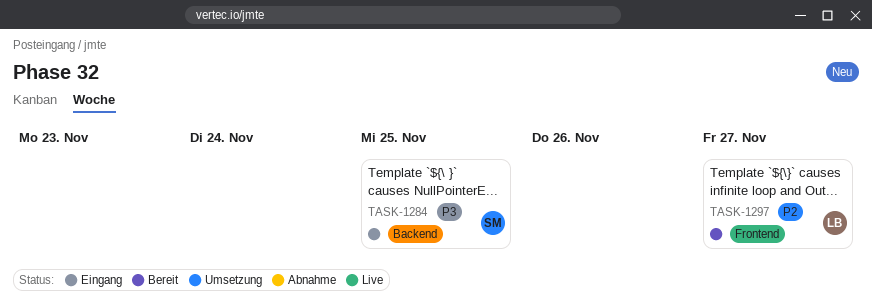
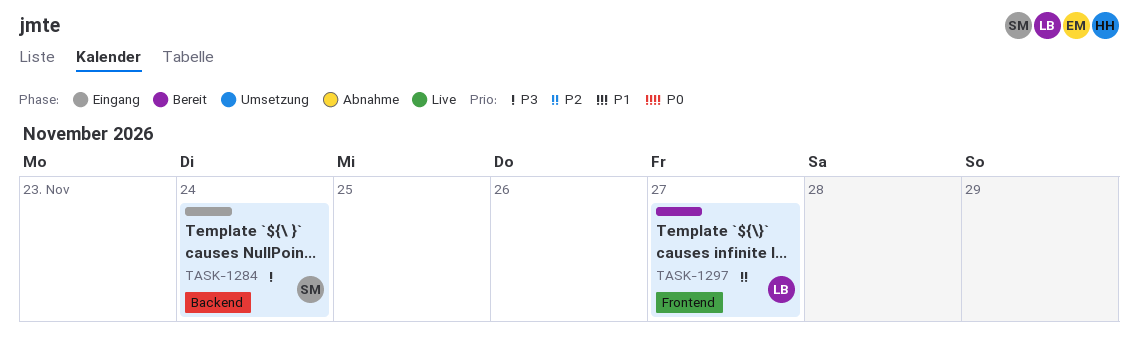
TASK-1284, due: Nov 25 -> Nov 24

